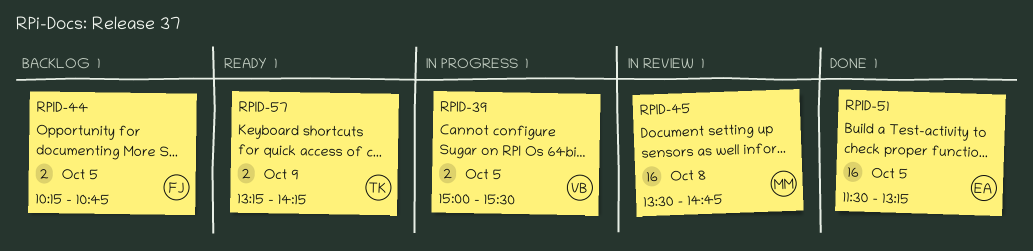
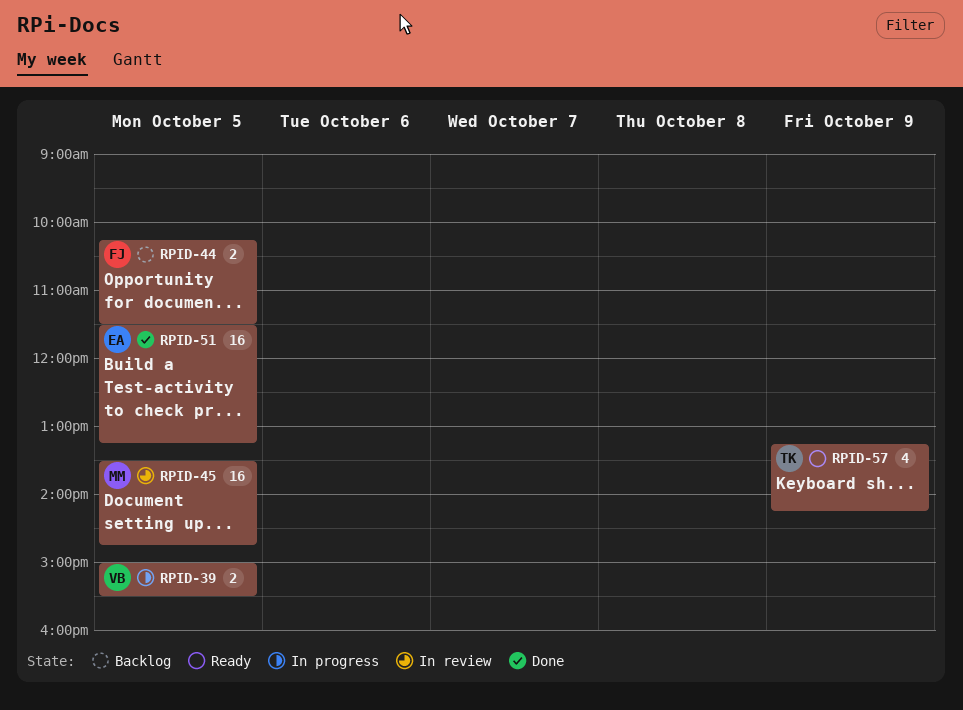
RPID-44, ends: 10:45 -> 11:30
RPID-45, day: Oct 8 -> Oct 5
RPID-57, estimate: 2 -> 4

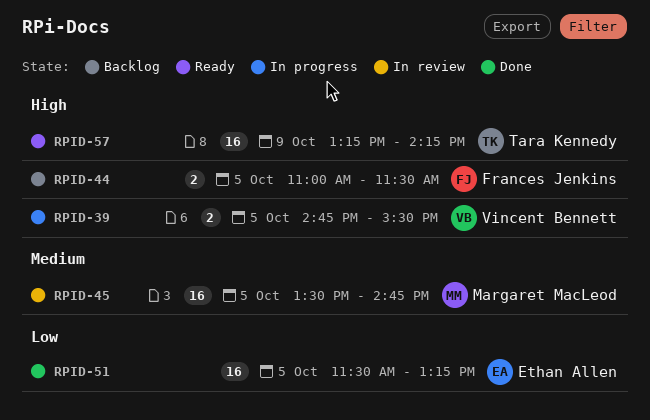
RPID-39, begins: 15:00 -> 14:45
RPID-44, begins: 10:15 -> 11:00
RPID-57, estimate: 4 -> 16

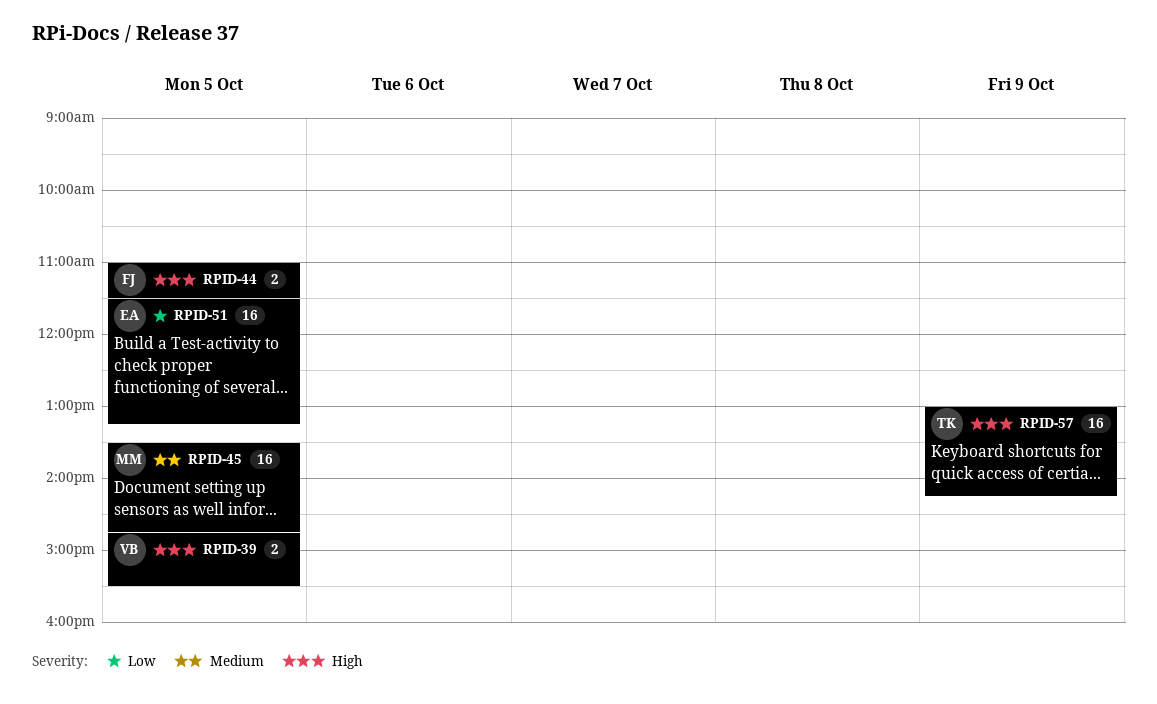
RPID-57, begins: 13:15 -> 13:00

